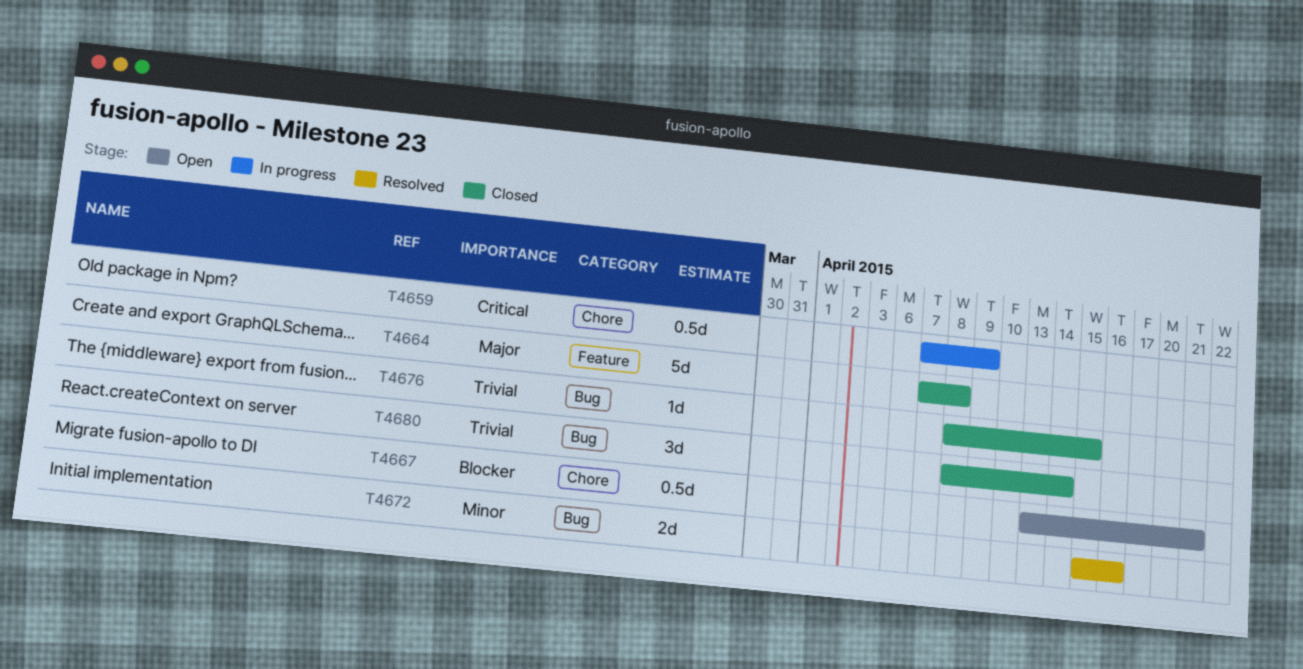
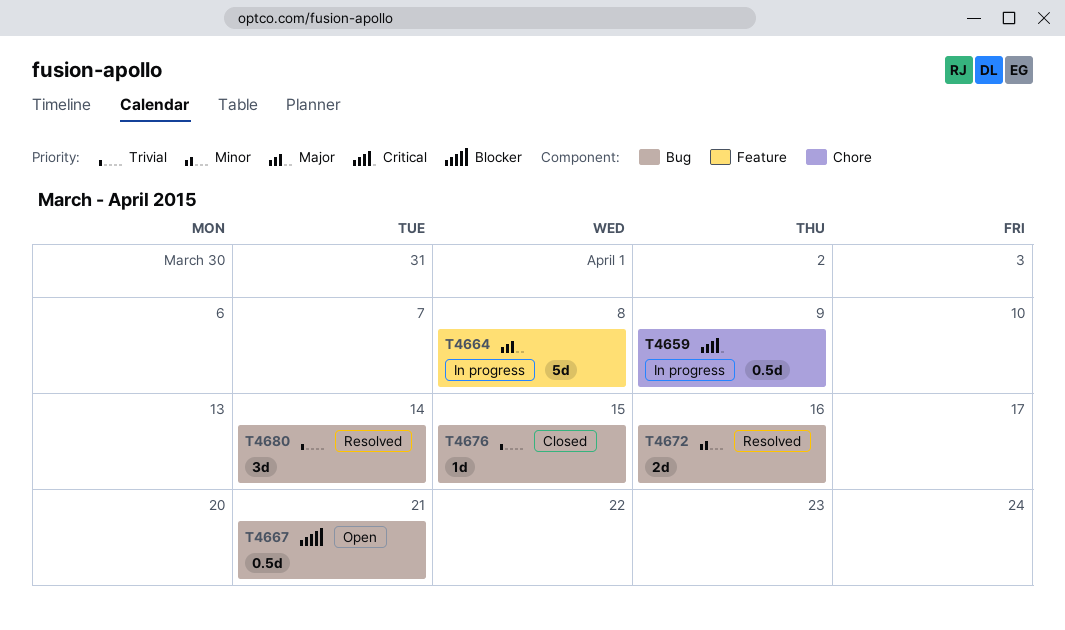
T4664, status: Closed -> In progress
T4667, label: Chore -> Bug
T4680, status: Closed -> Resolved

